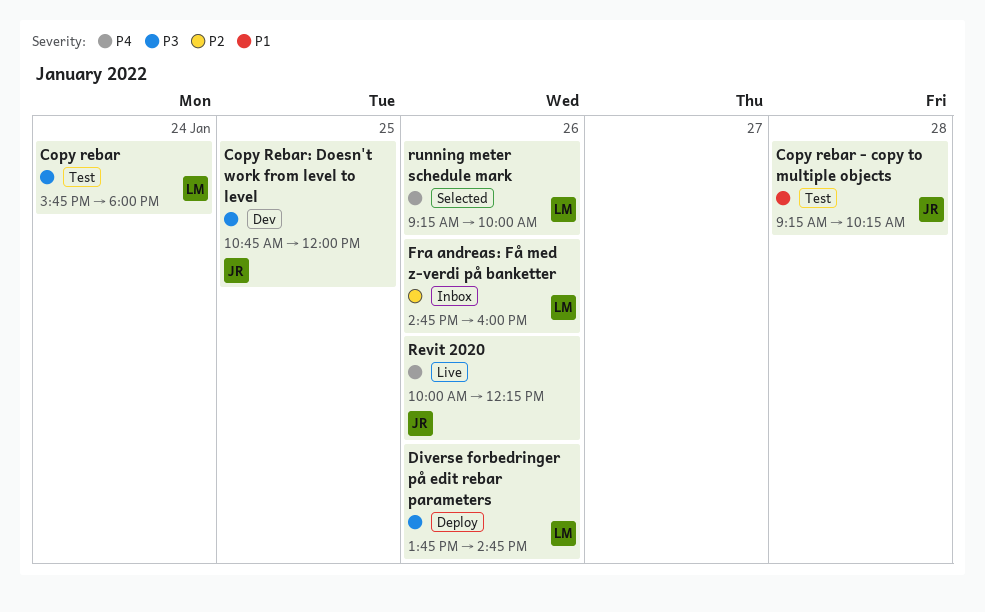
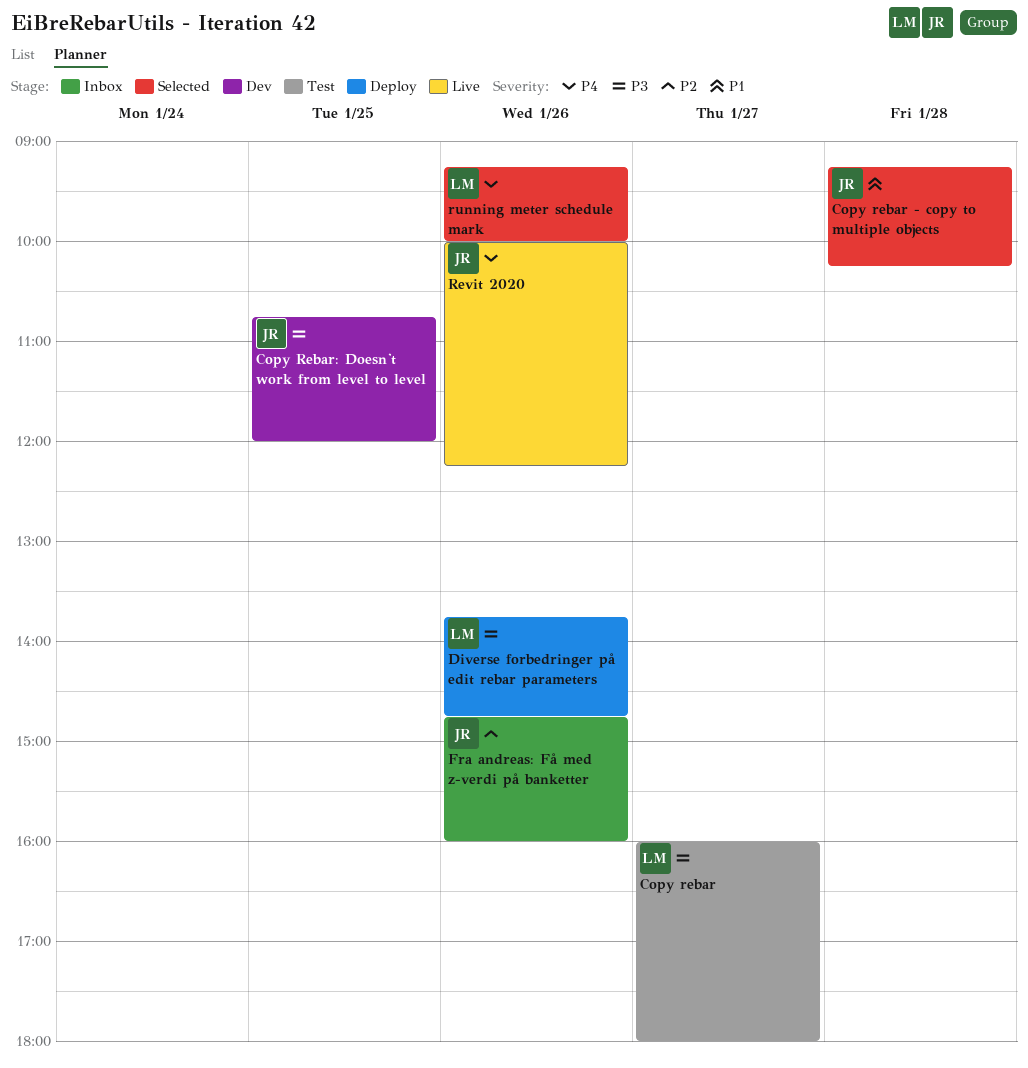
Copy rebar, day: Jan 24 -> Jan 27
Copy rebar, begins: 15:45 -> 16:00
Copy rebar - copy to multiple objects, status: Test -> Selected
Fra andreas: Få med z-verdi på banketter, owner: LM -> JR

